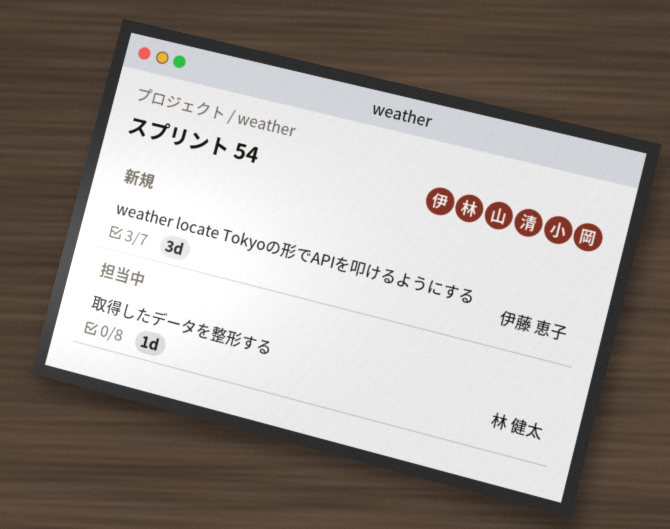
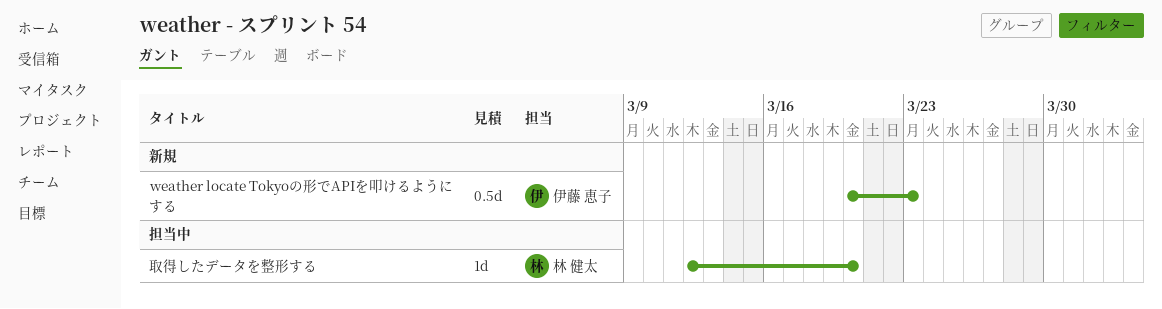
weather locate Tokyoの形でAPIを叩けるようにする, estimate: 3d -> 0.5d

